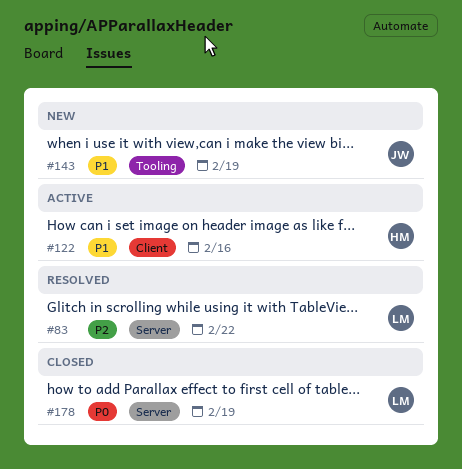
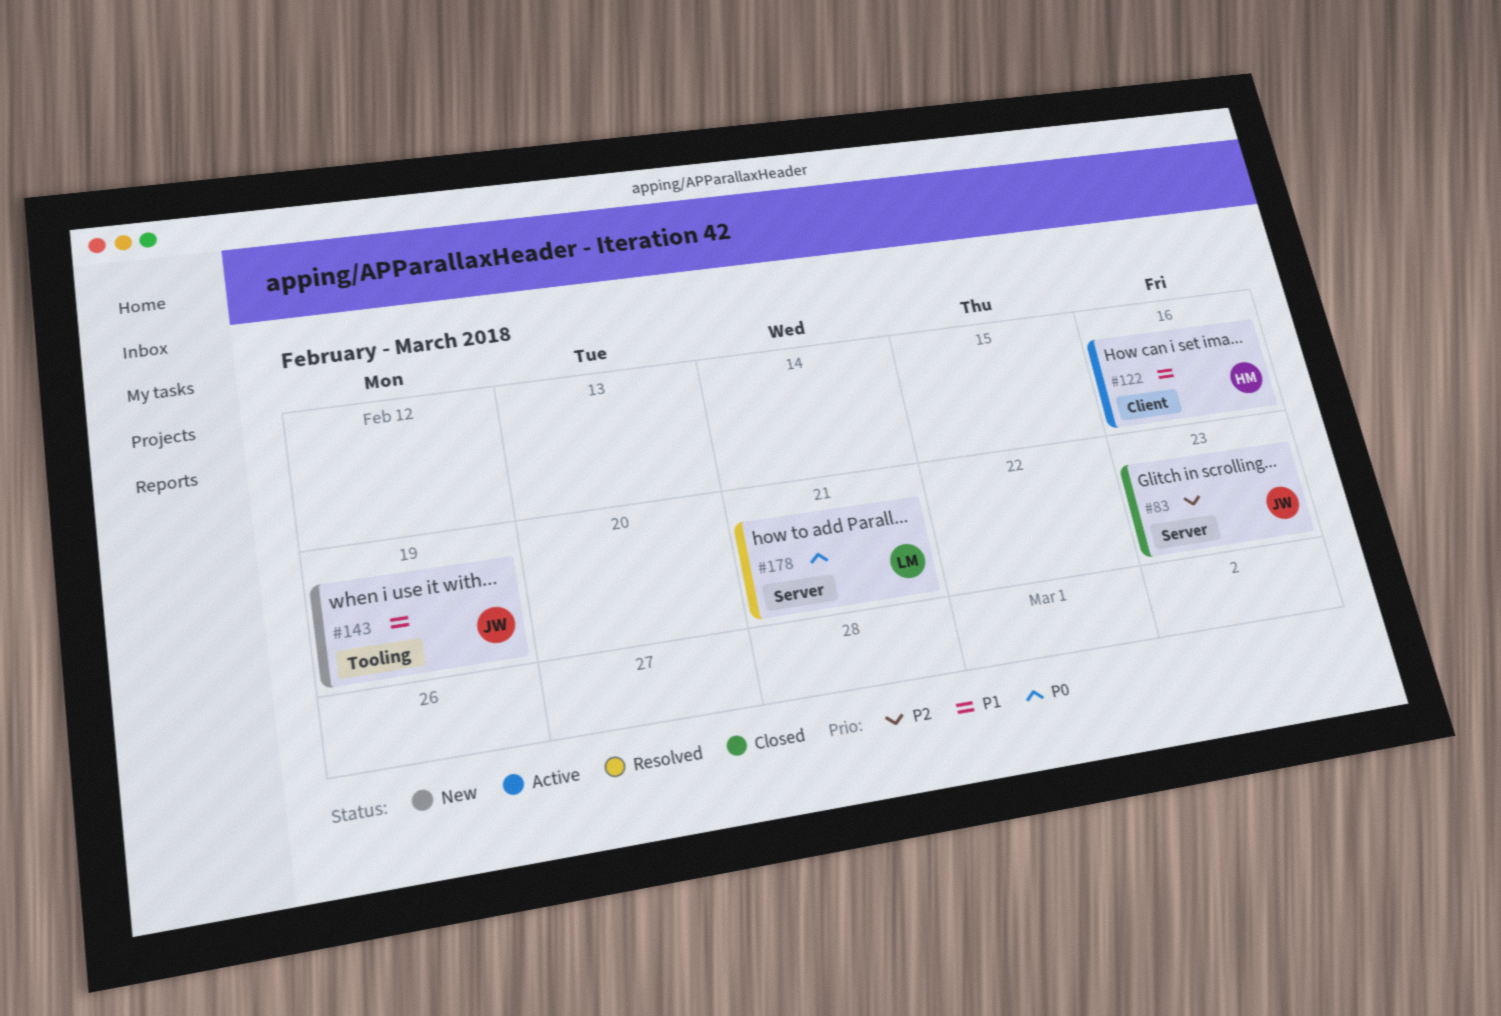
#83, status: Resolved -> Closed
#83, owner: LM -> JW
#83, due: Feb 22 -> Feb 23
#178, status: Closed -> Resolved
#178, due: Feb 19 -> Feb 21

